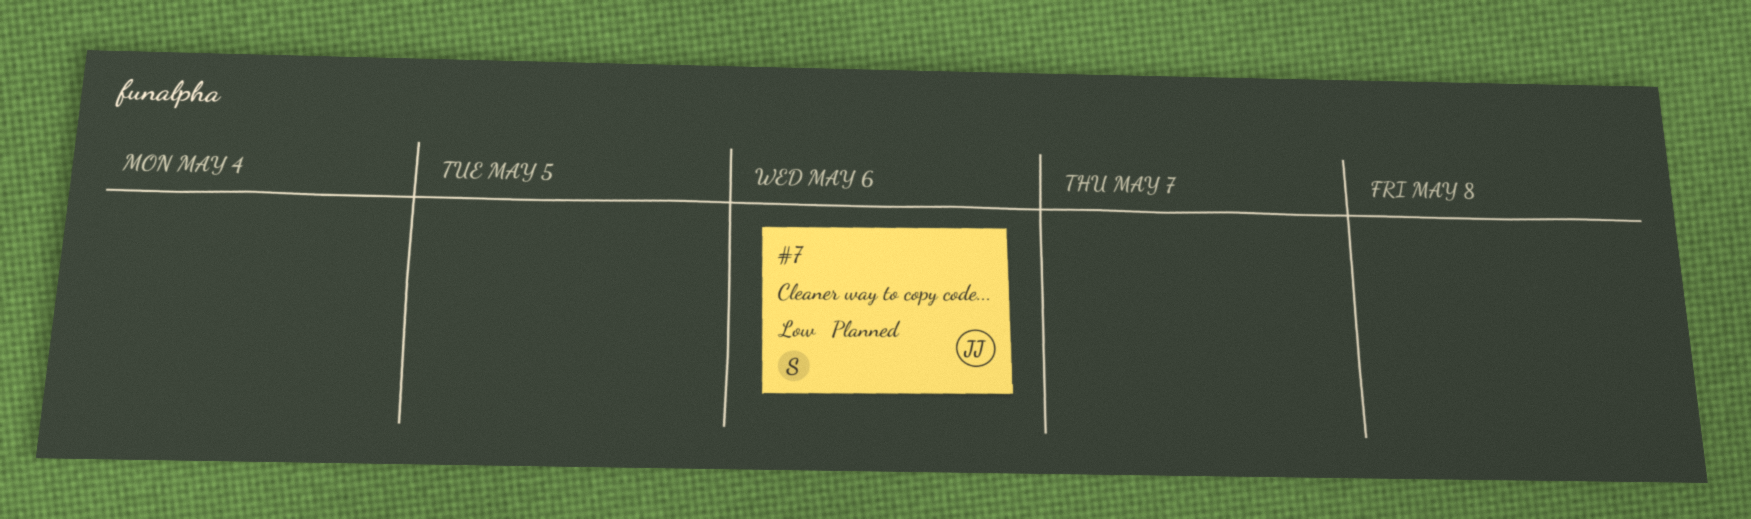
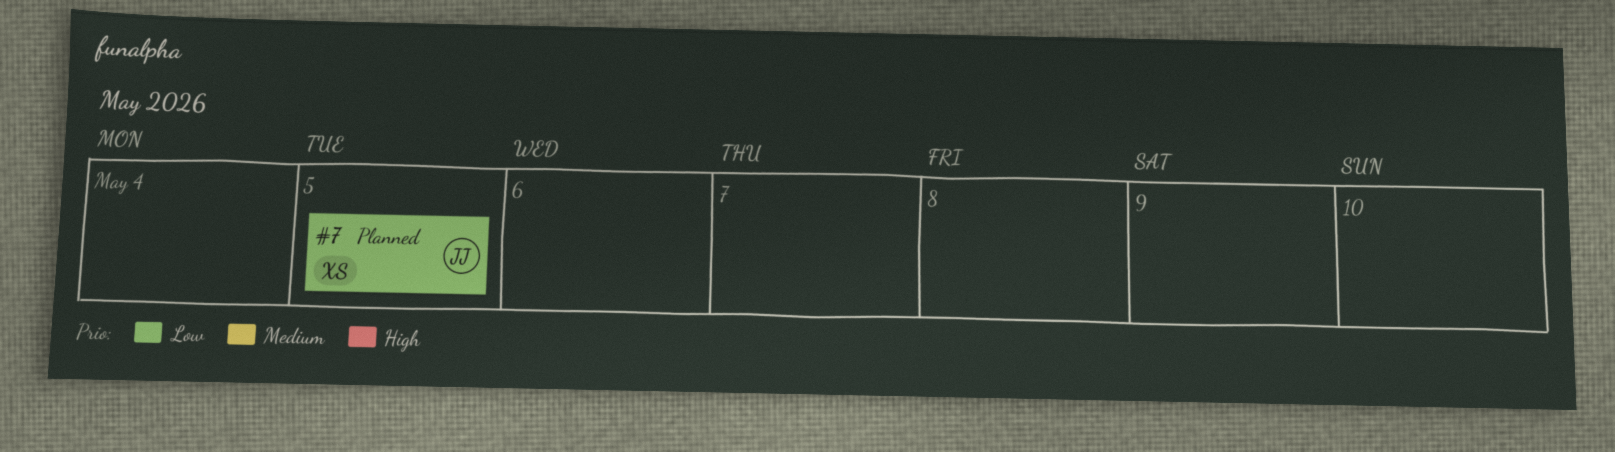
#7, estimate: S -> XS
#7, due: May 6 -> May 5

